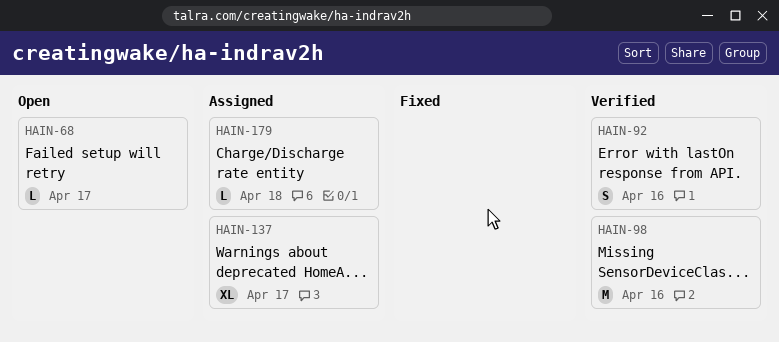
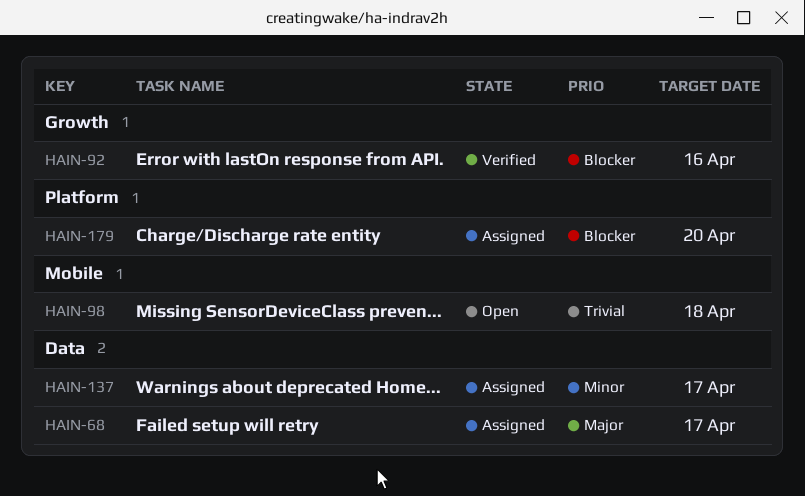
HAIN-68, status: Open -> Assigned
HAIN-98, status: Verified -> Open
HAIN-98, due: Apr 16 -> Apr 18
HAIN-179, due: Apr 18 -> Apr 20

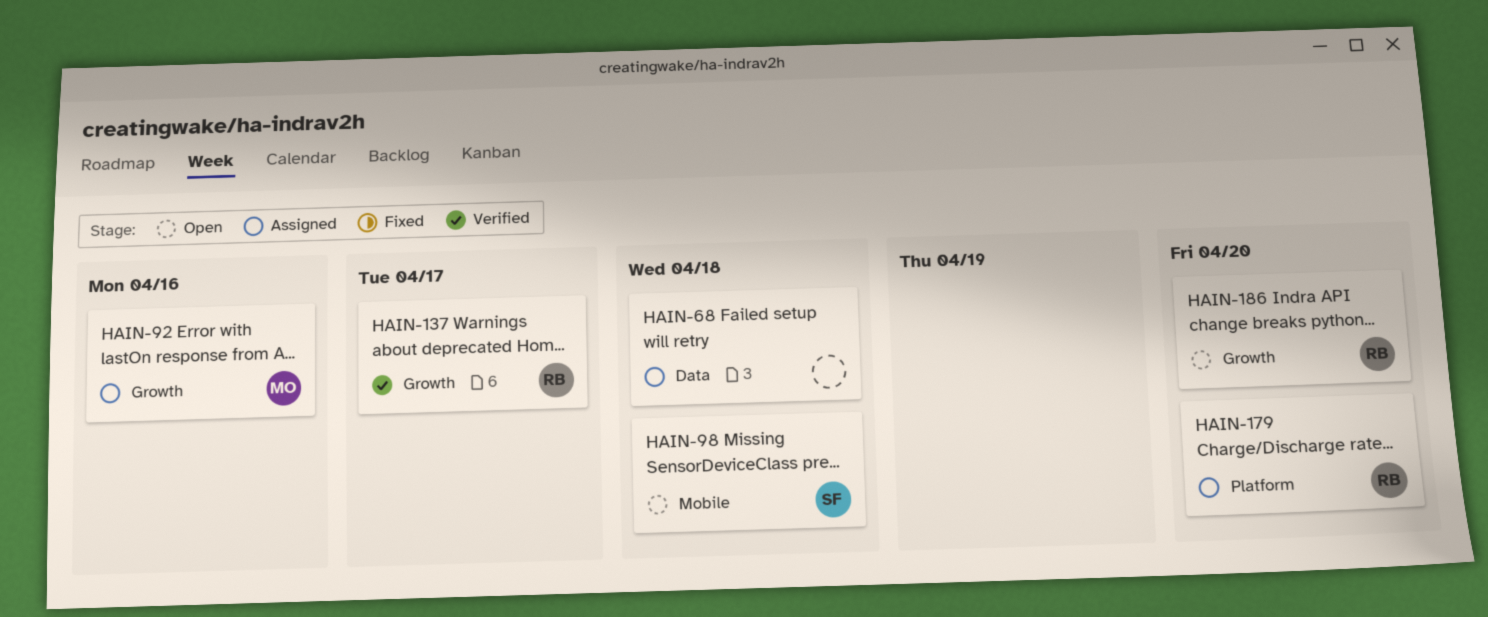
HAIN-68, due: Apr 17 -> Apr 18
HAIN-92, status: Verified -> Assigned
HAIN-137, status: Assigned -> Verified
HAIN-137, label: Data -> Growth
HAIN-186: none -> present

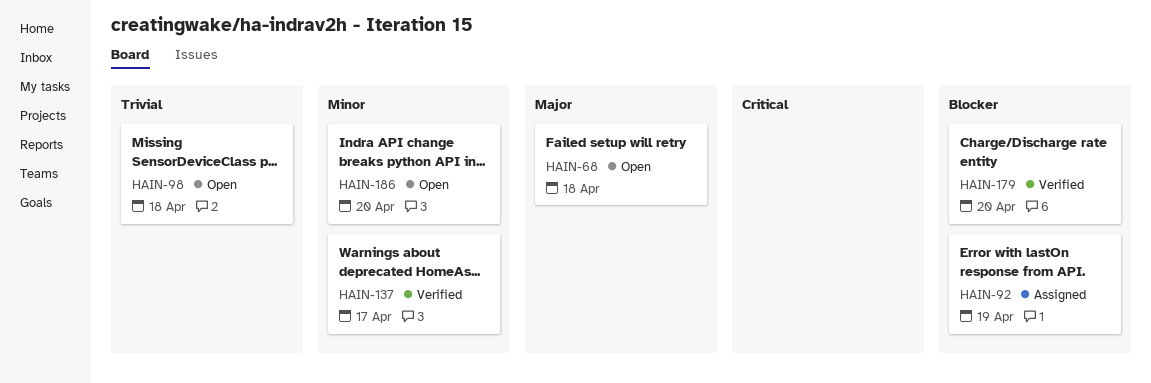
HAIN-68, status: Assigned -> Open
HAIN-92, due: Apr 16 -> Apr 19
HAIN-179, status: Assigned -> Verified

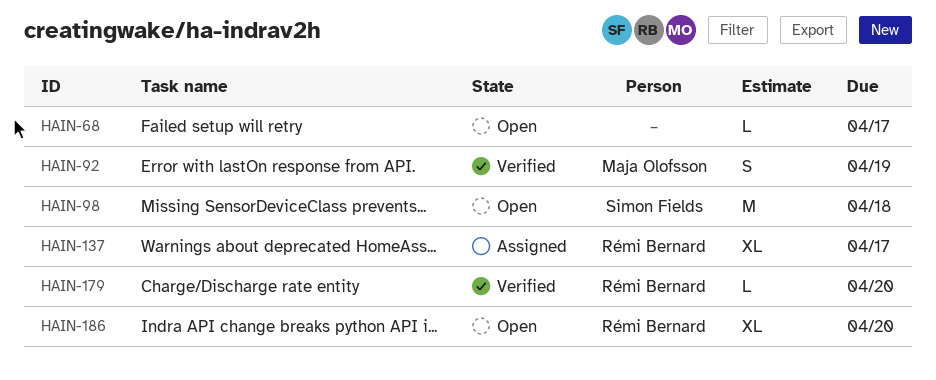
HAIN-68, due: Apr 18 -> Apr 17
HAIN-92, status: Assigned -> Verified
HAIN-137, status: Verified -> Assigned

